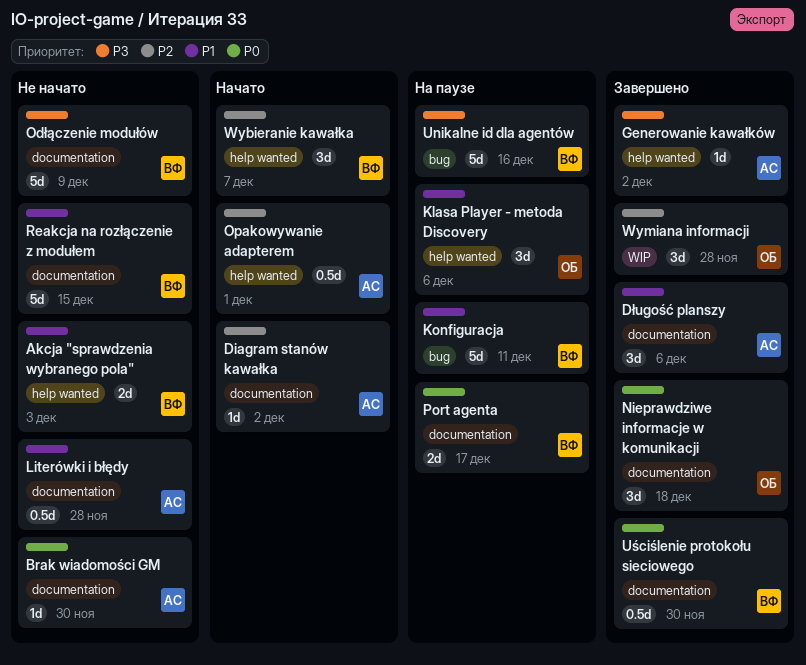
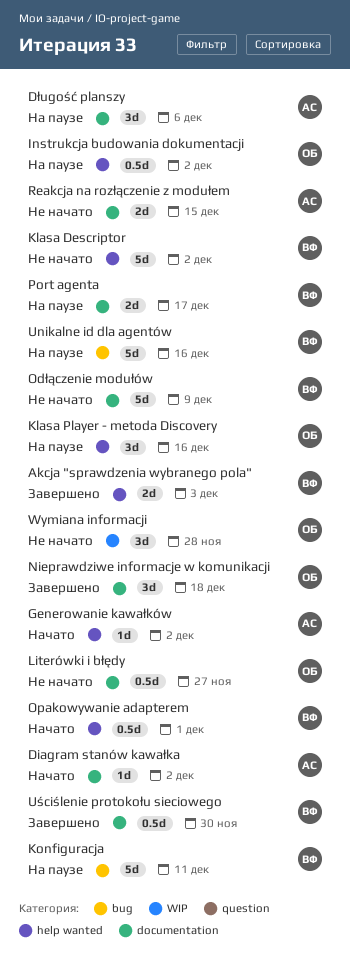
Akcja "sprawdzenia wybranego pola", status: Не начато -> Завершено
Brak wiadomości GM: present -> none
Długość planszy, status: Завершено -> На паузе
Generowanie kawałków, status: Завершено -> Начато
Instrukcja budowania dokumentacji: none -> present
Klasa Descriptor: none -> present
Klasa Player - metoda Discovery, due: Dec 6 -> Dec 16
Literówki i błędy, owner: АС -> ОБ
Literówki i błędy, due: Nov 28 -> Nov 27
Opakowywanie adapterem, owner: АС -> ВФ
Reakcja na rozłączenie z modułem, owner: ВФ -> АС
Reakcja na rozłączenie z modułem, estimate: 5d -> 2d
Wybieranie kawałka: present -> none
Wymiana informacji, status: Завершено -> Не начато

